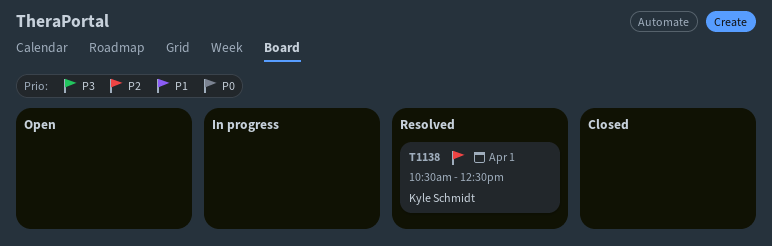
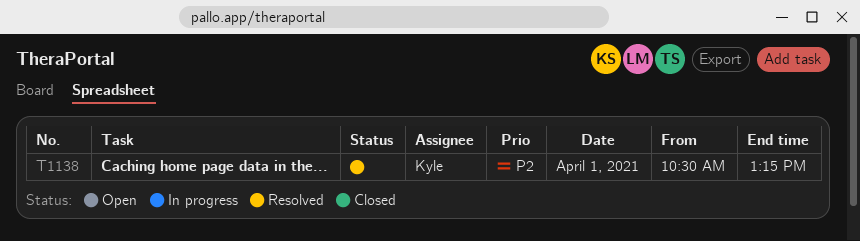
T1138, ends: 12:30 -> 13:15

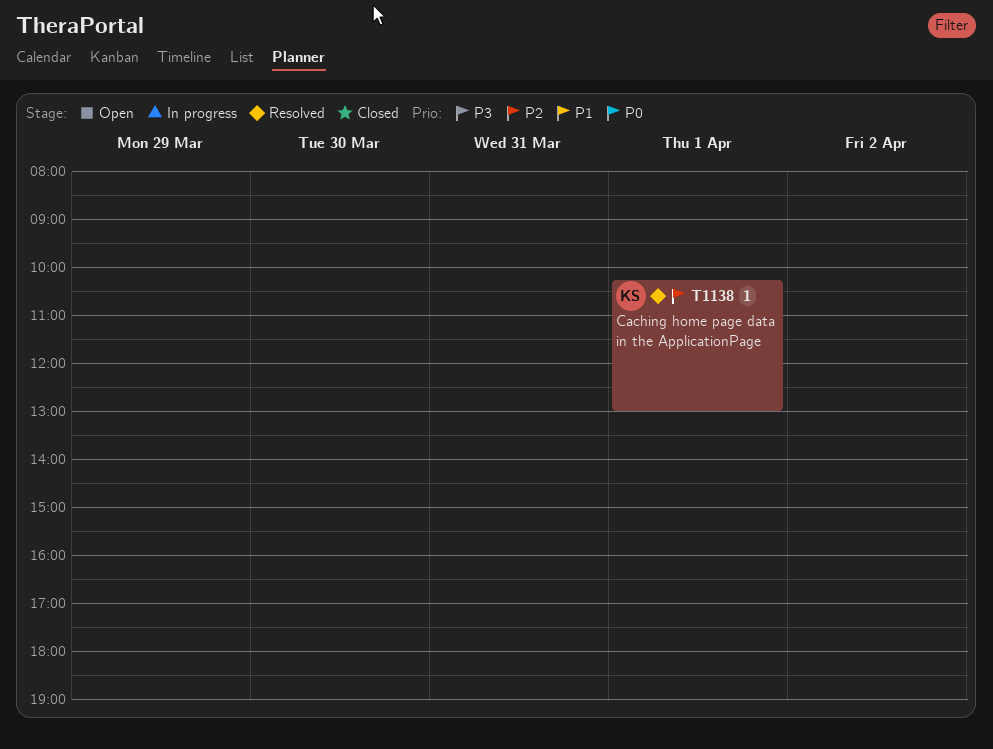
T1138, begins: 10:30 -> 10:15
T1138, ends: 13:15 -> 13:00

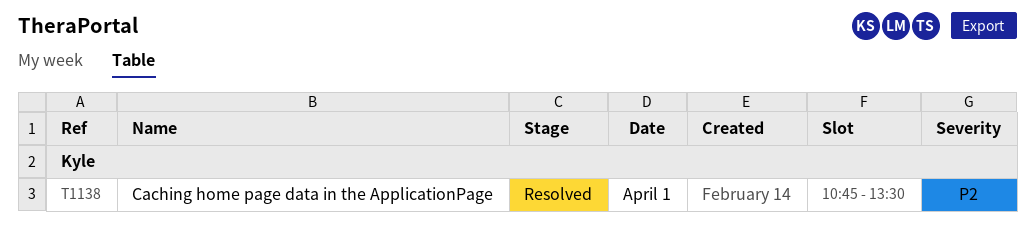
T1138, begins: 10:15 -> 10:45
T1138, ends: 13:00 -> 13:30

